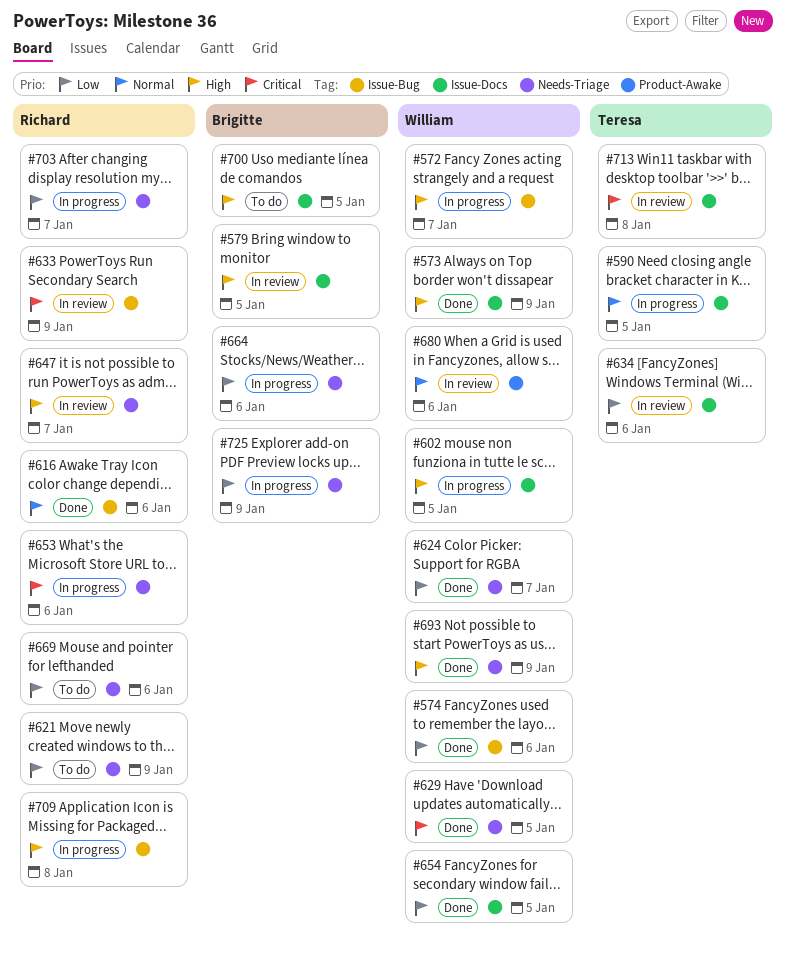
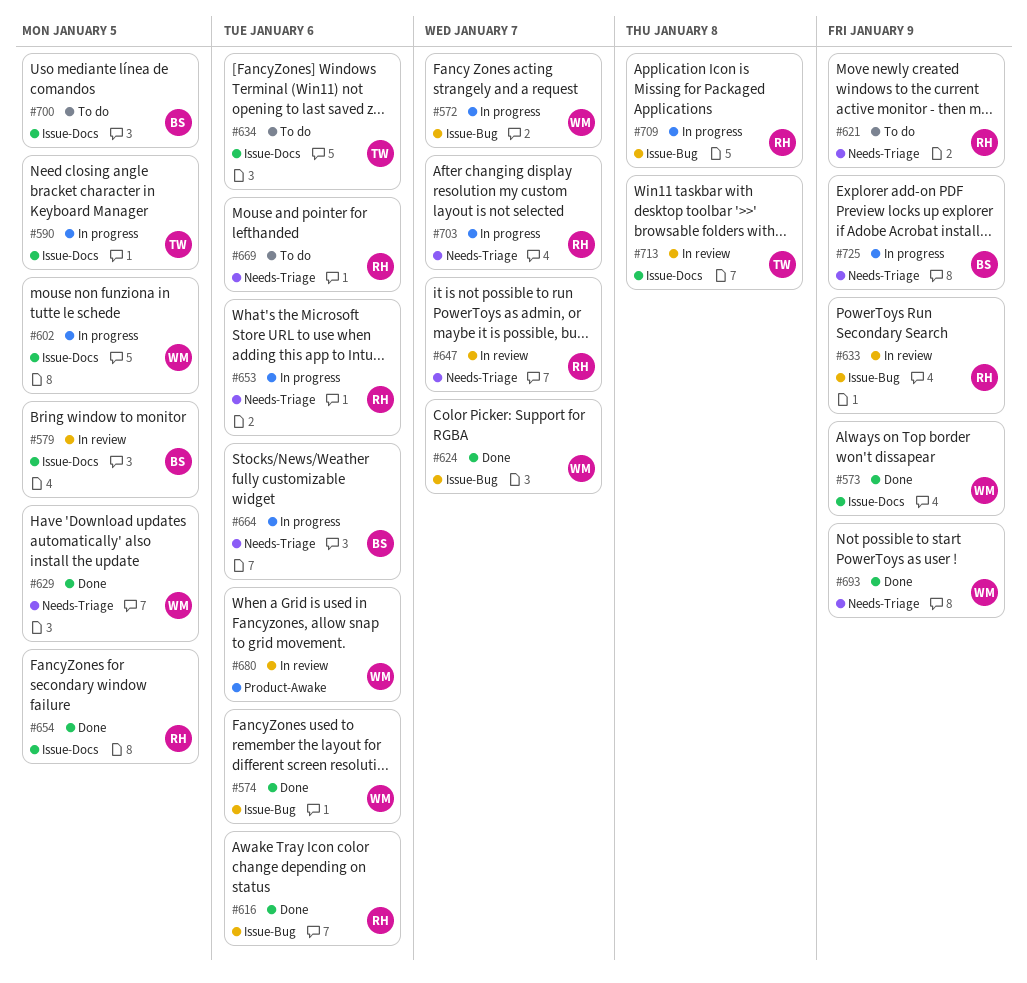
#624, label: Needs-Triage -> Issue-Bug
#634, status: In review -> To do
#654, owner: William -> Richard

